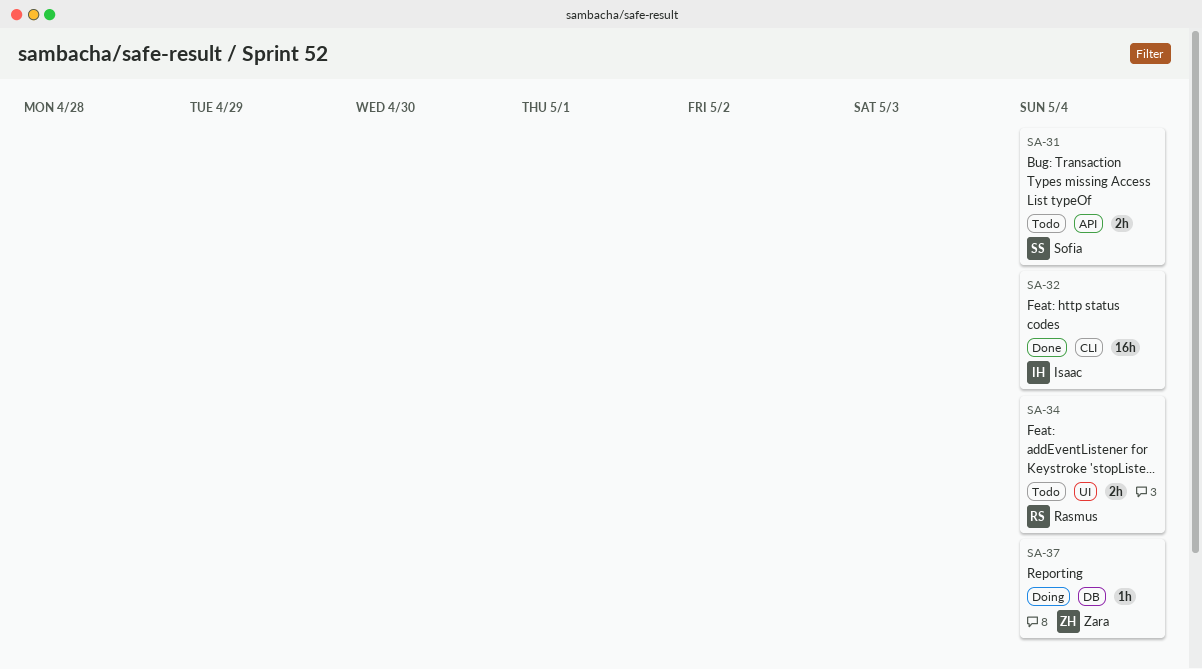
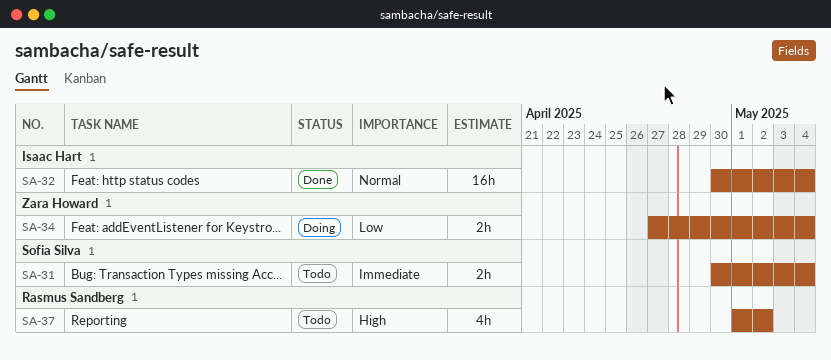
SA-34, status: Todo -> Doing
SA-34, owner: Rasmus Sandberg -> Zara Howard
SA-37, status: Doing -> Todo
SA-37, owner: Zara Howard -> Rasmus Sandberg
SA-37, estimate: 1h -> 4h
SA-37, due: May 4 -> May 2

